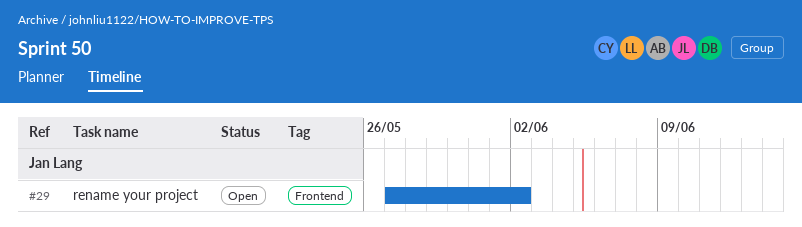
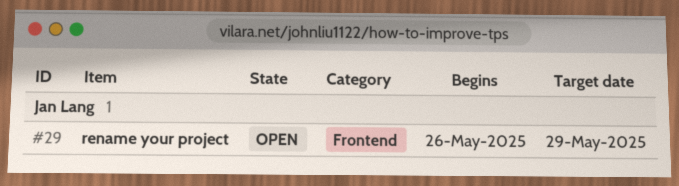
#29, start: May 27 -> May 26
#29, due: Jun 2 -> May 29

